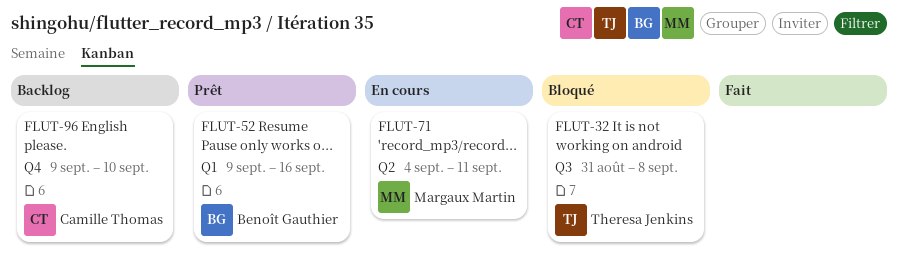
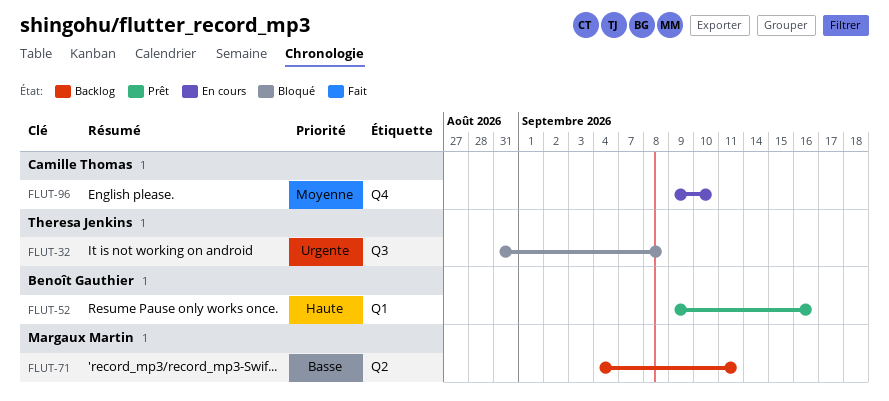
FLUT-71, status: En cours -> Backlog
FLUT-96, status: Backlog -> En cours

